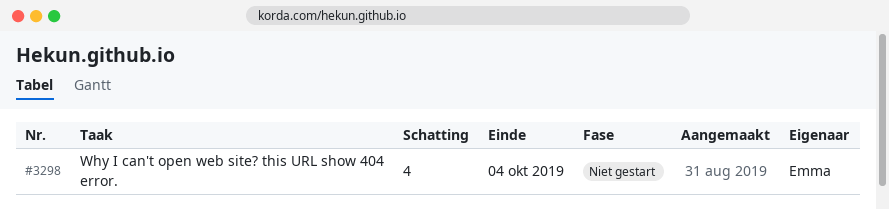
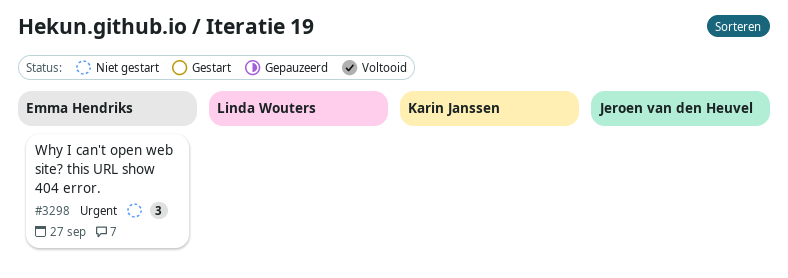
#3298, estimate: 4 -> 3
#3298, due: Oct 4 -> Sep 27

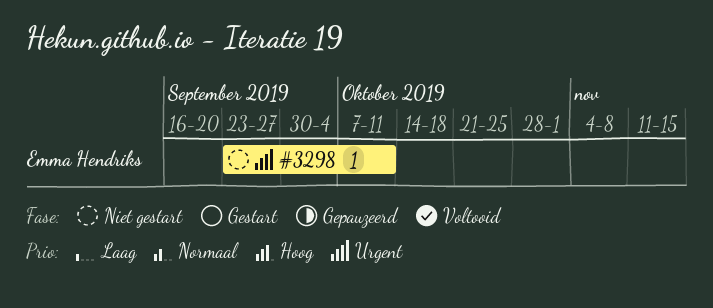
#3298, estimate: 3 -> 1
#3298, due: Sep 27 -> Oct 11

